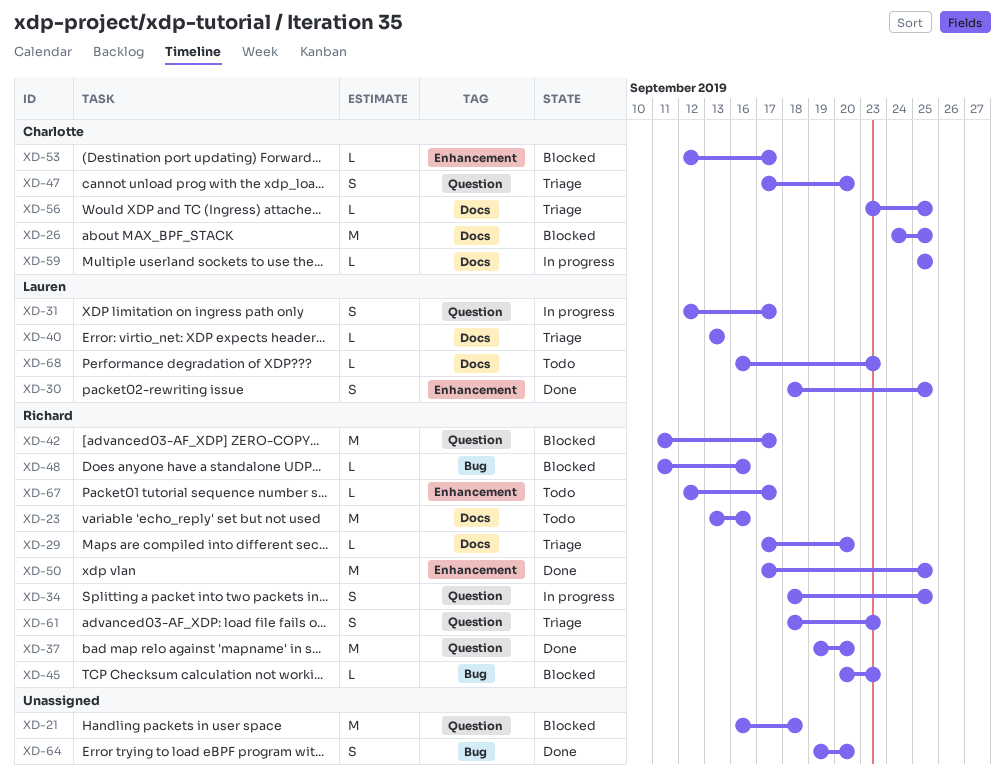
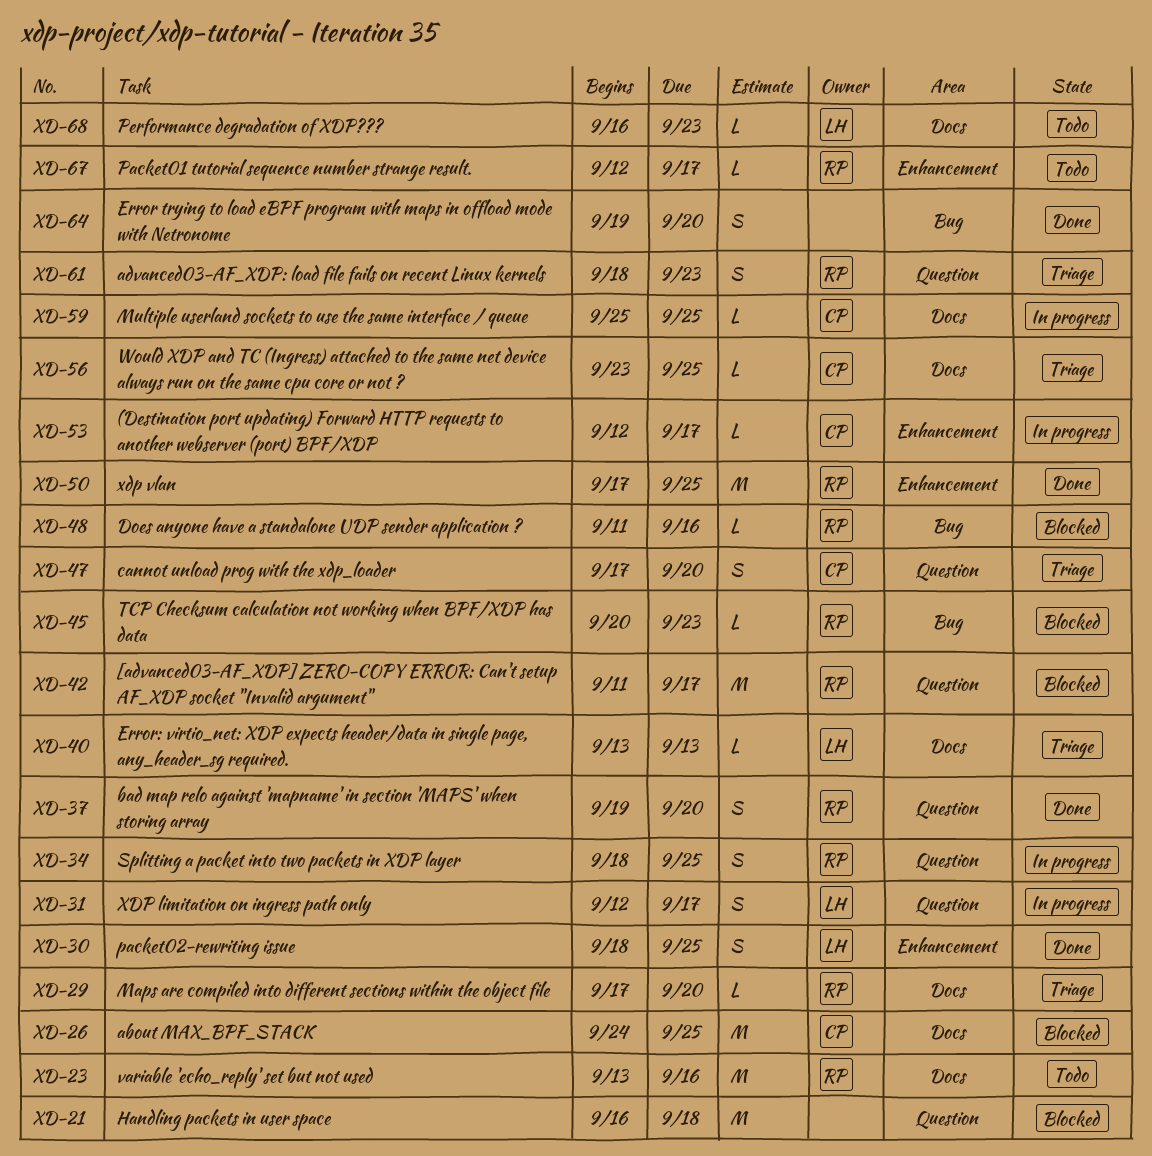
XD-37, estimate: M -> S
XD-53, status: Blocked -> In progress

